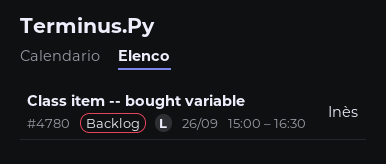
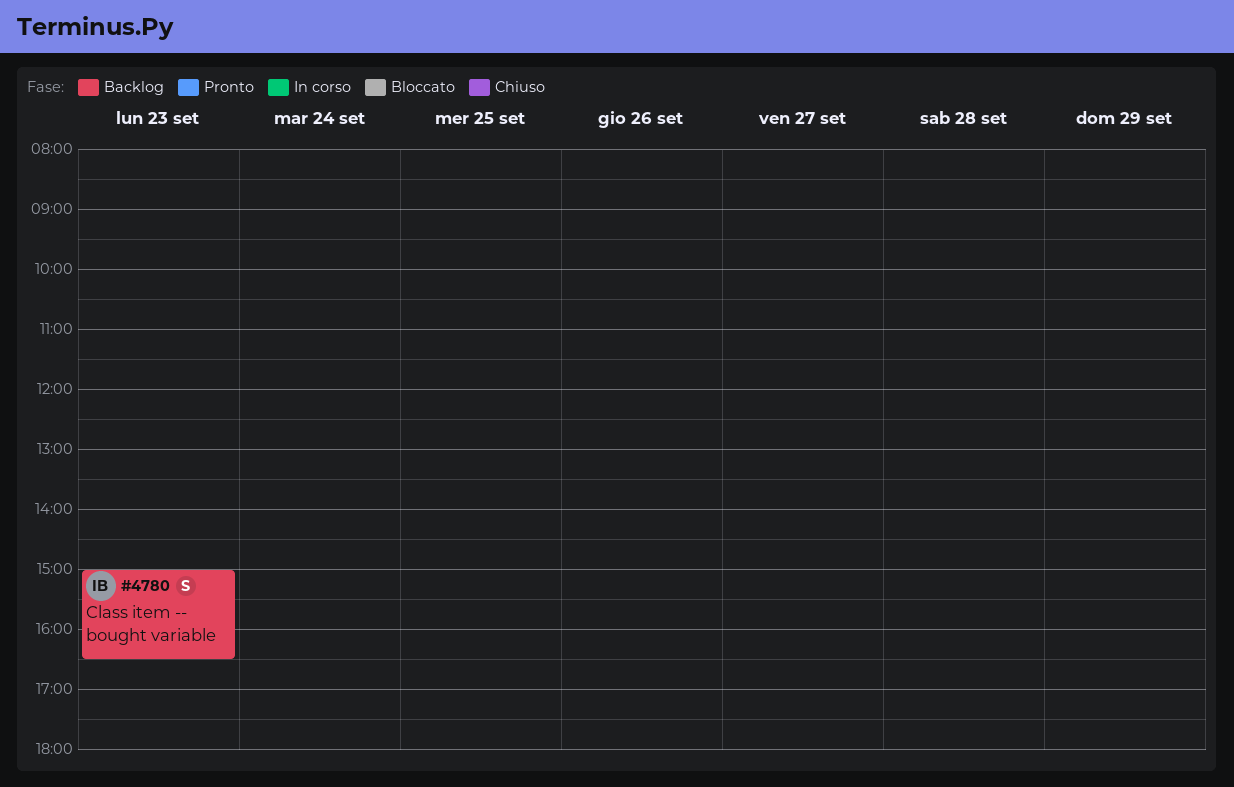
#4780, estimate: L -> S
#4780, day: Sep 26 -> Sep 23

